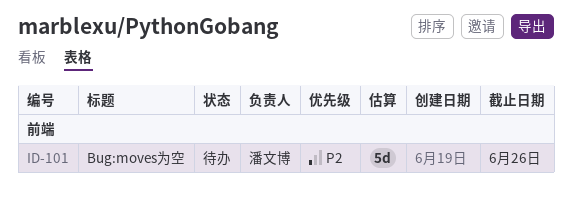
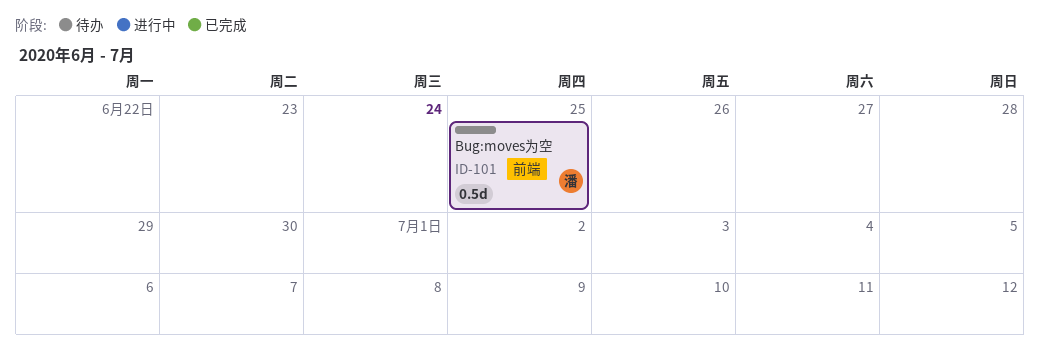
ID-101, estimate: 5d -> 0.5d
ID-101, due: Jun 26 -> Jun 25

